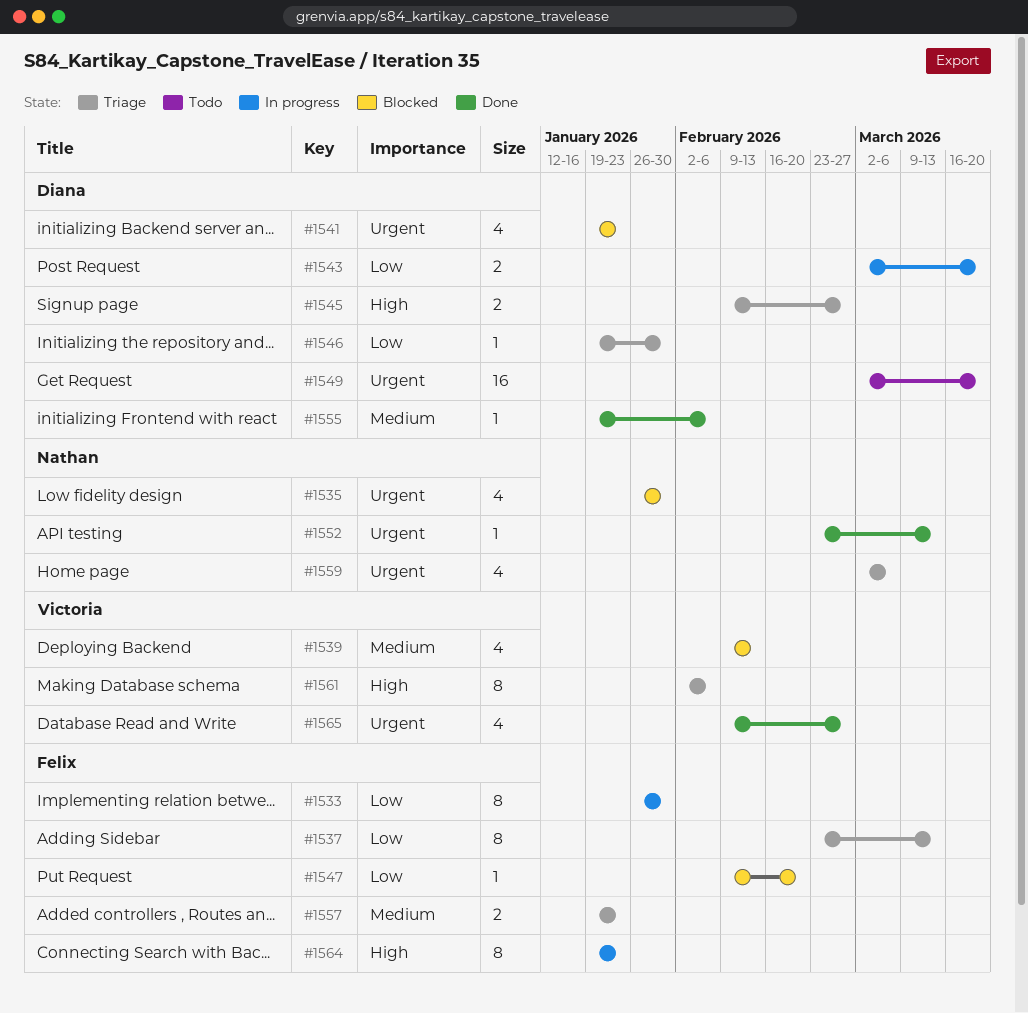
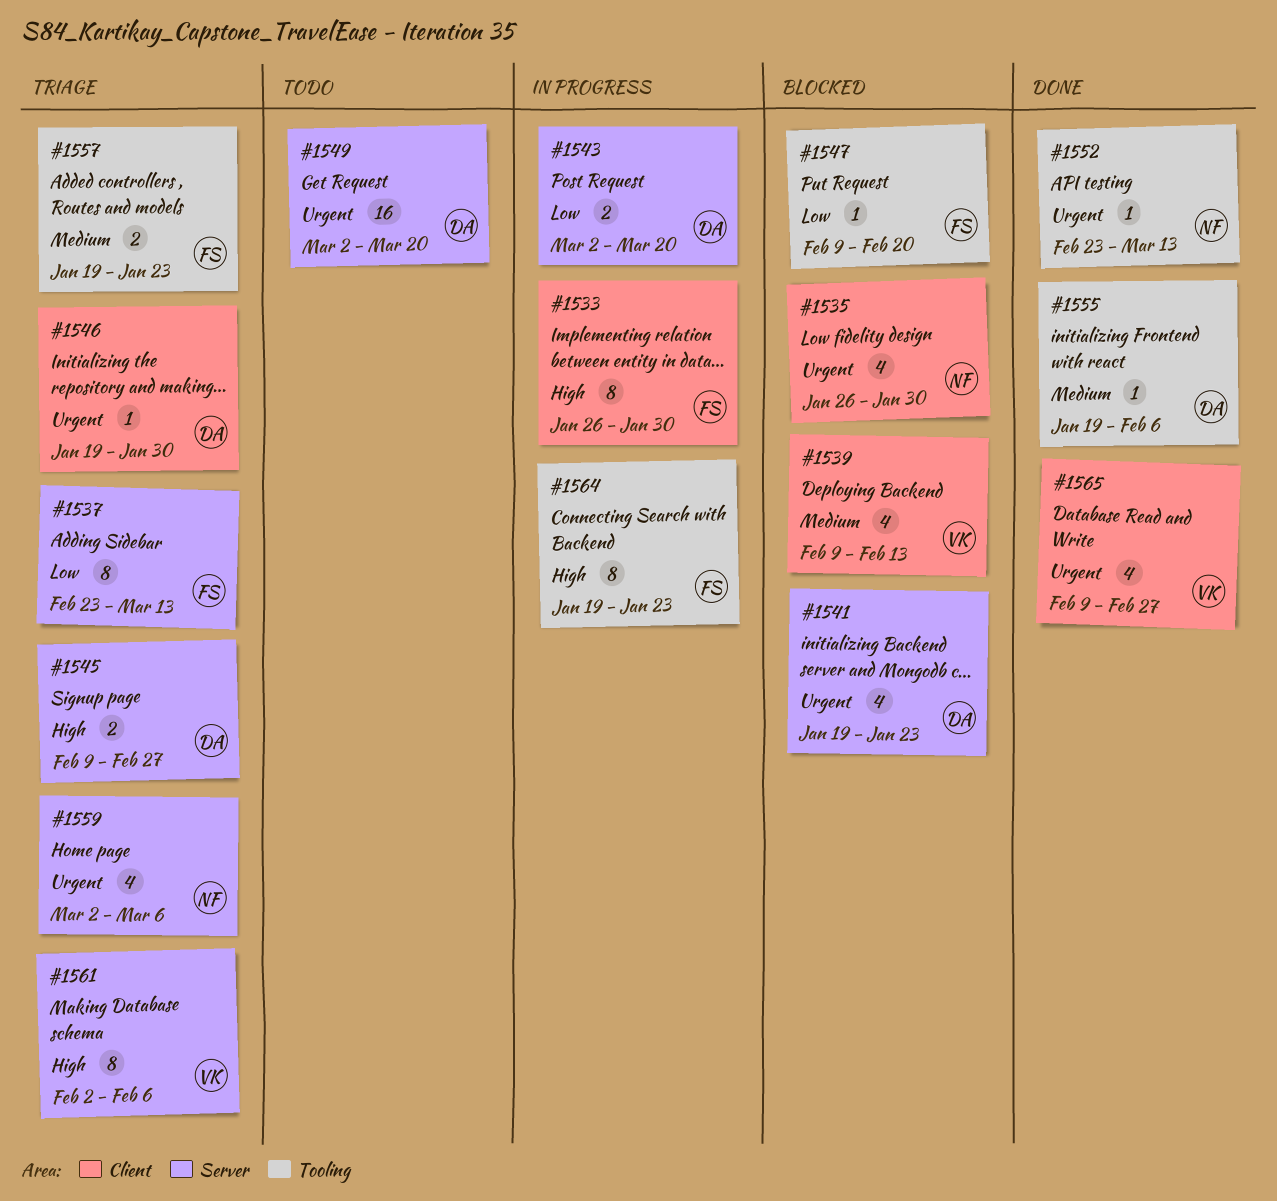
#1533, priority: Low -> High
#1546, priority: Low -> Urgent

